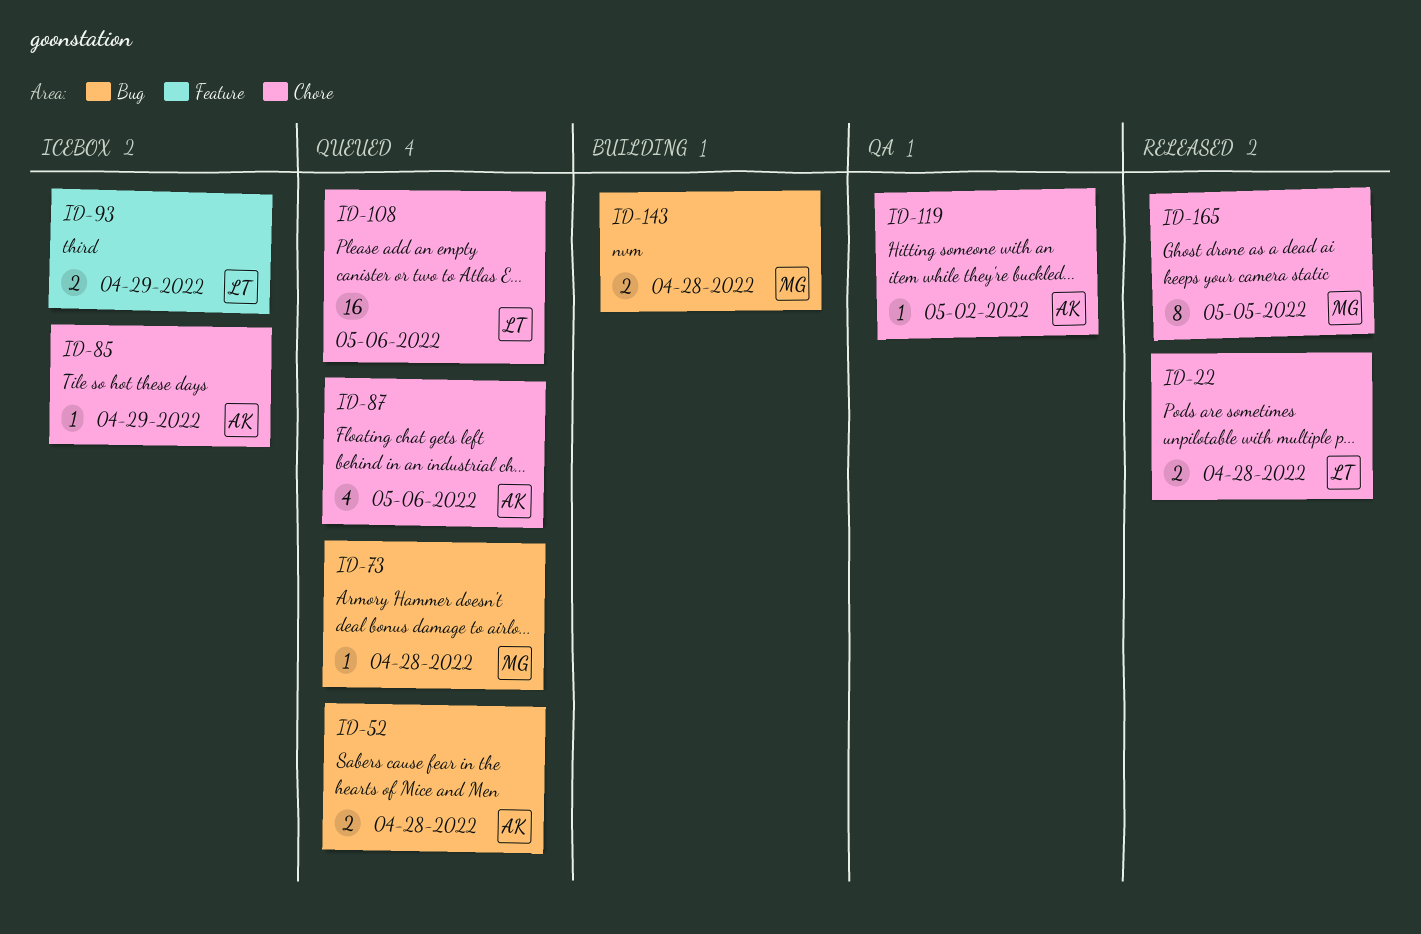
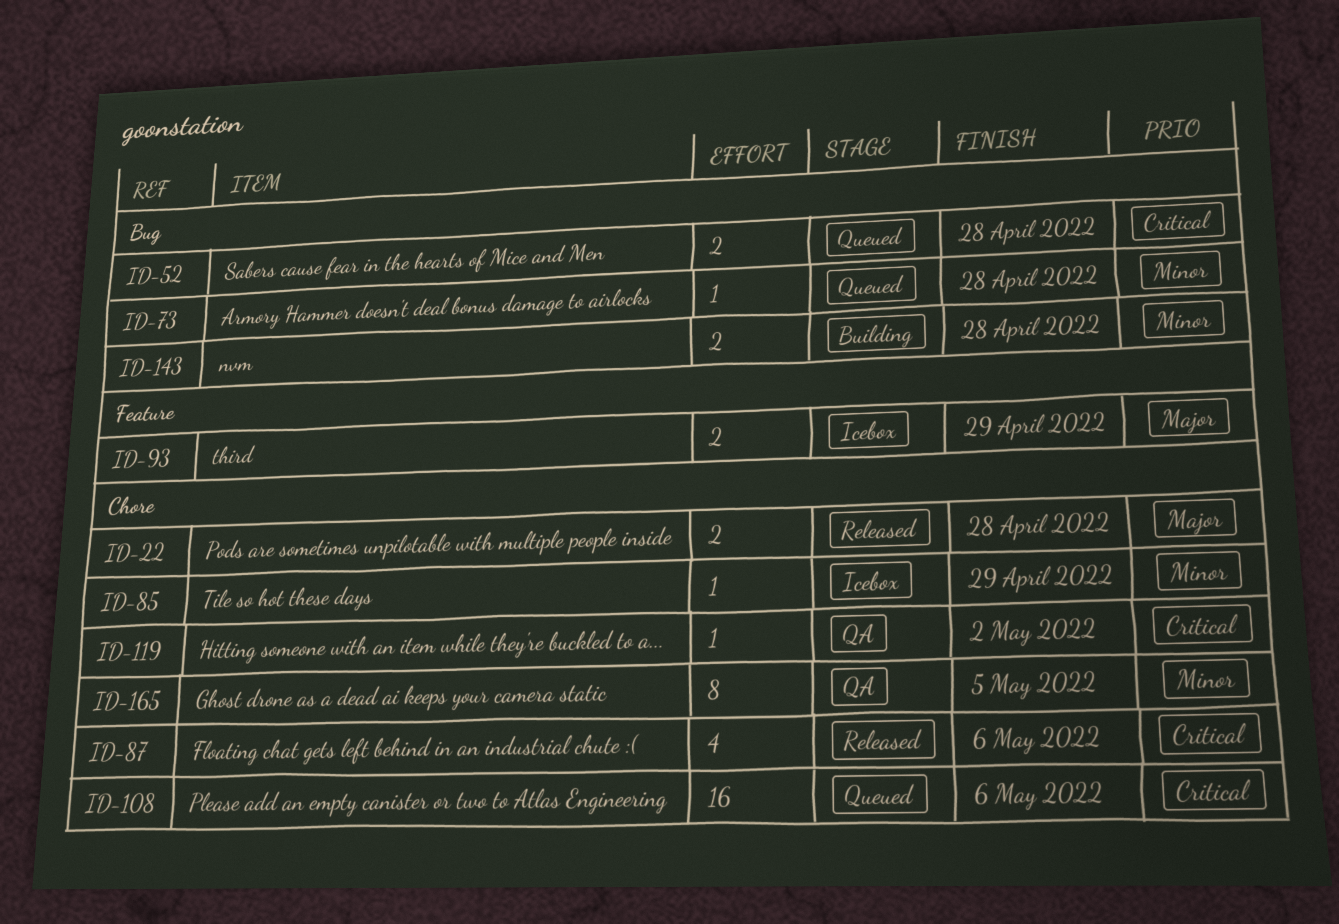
ID-87, status: Queued -> Released
ID-165, status: Released -> QA

